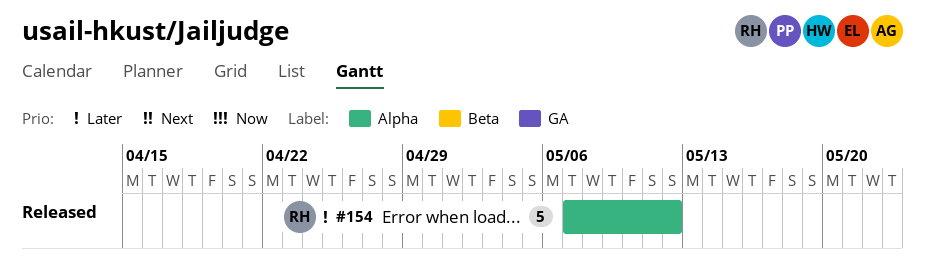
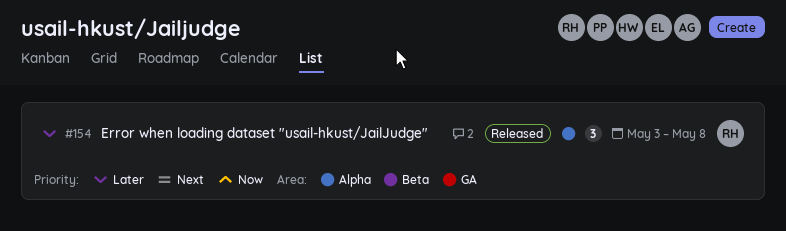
#154, estimate: 5 -> 3
#154, start: May 7 -> May 3
#154, due: May 12 -> May 8

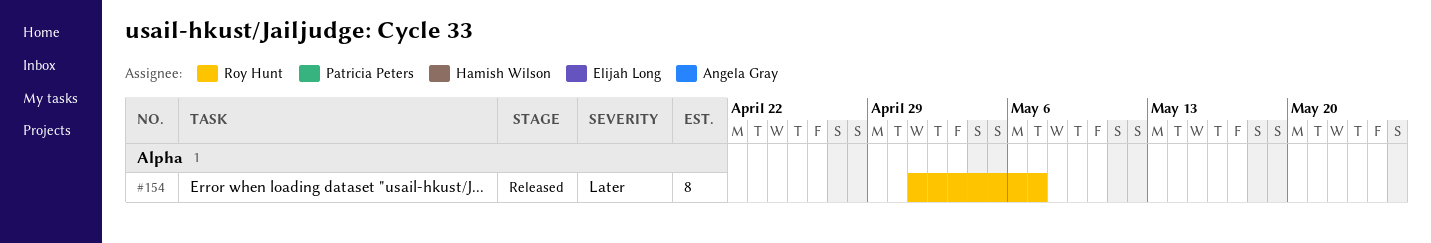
#154, estimate: 3 -> 8
#154, start: May 3 -> May 1
#154, due: May 8 -> May 7

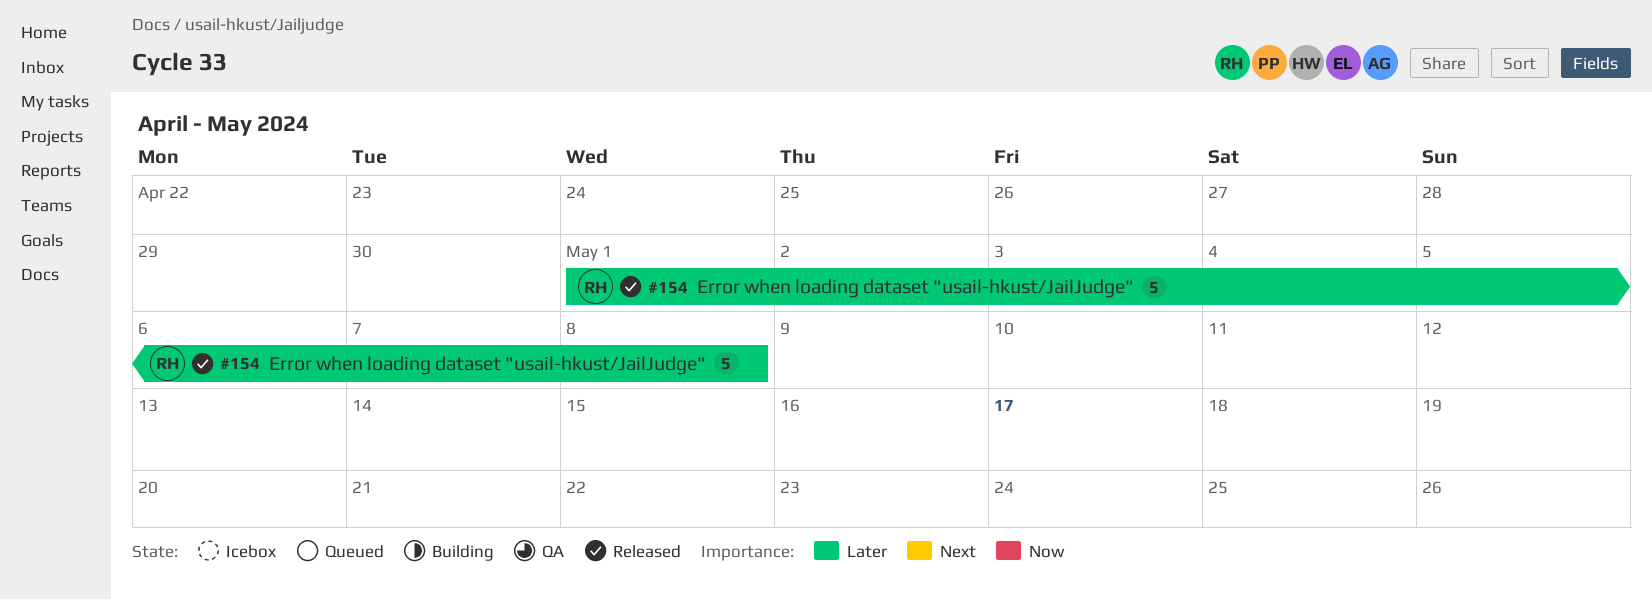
#154, estimate: 8 -> 5
#154, due: May 7 -> May 8

